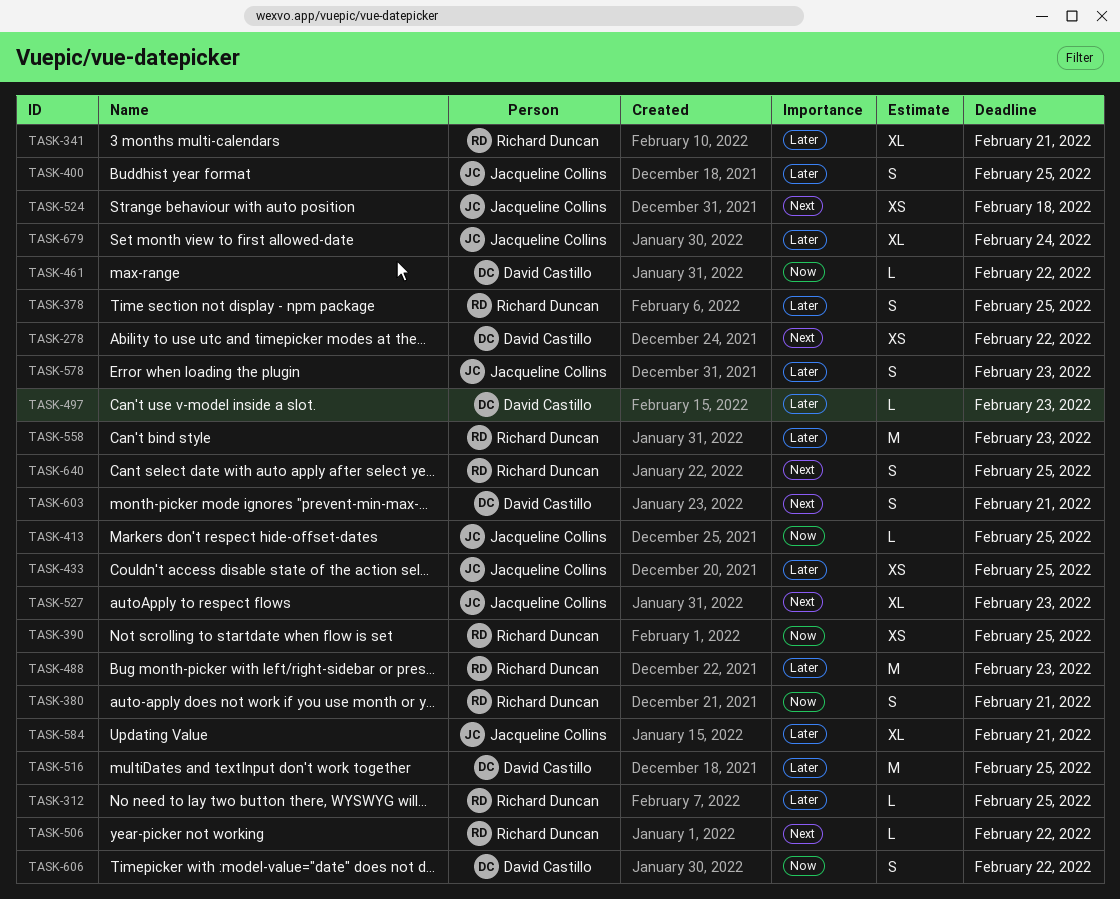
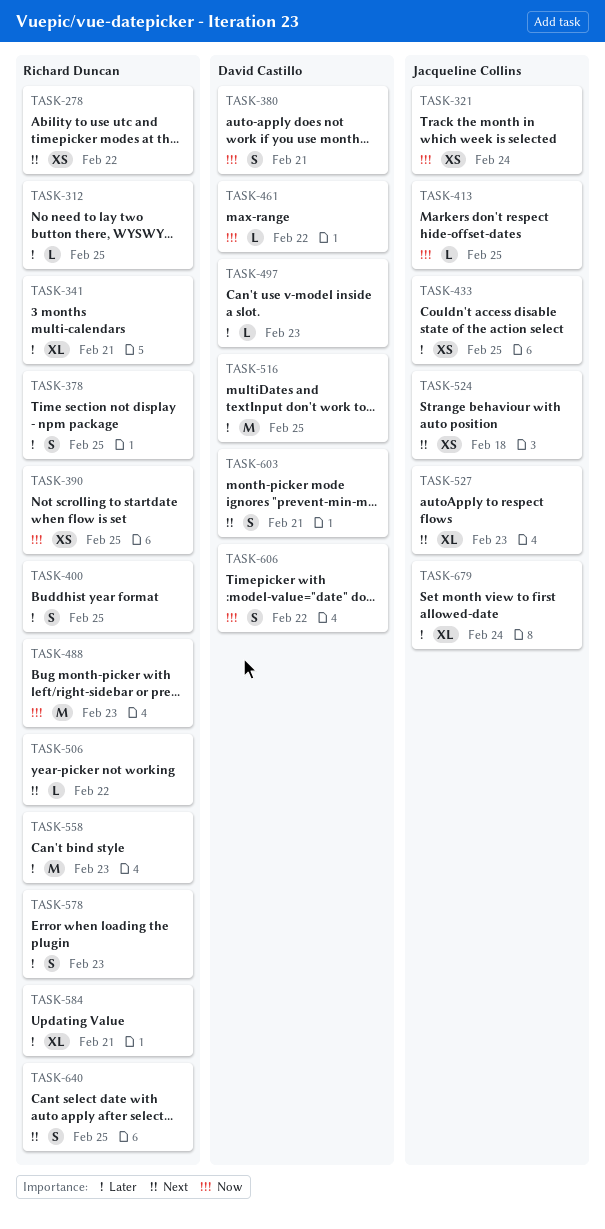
TASK-278, owner: David Castillo -> Richard Duncan
TASK-321: none -> present
TASK-380, owner: Richard Duncan -> David Castillo
TASK-400, owner: Jacqueline Collins -> Richard Duncan
TASK-488, priority: Later -> Now
TASK-578, owner: Jacqueline Collins -> Richard Duncan
TASK-584, owner: Jacqueline Collins -> Richard Duncan

